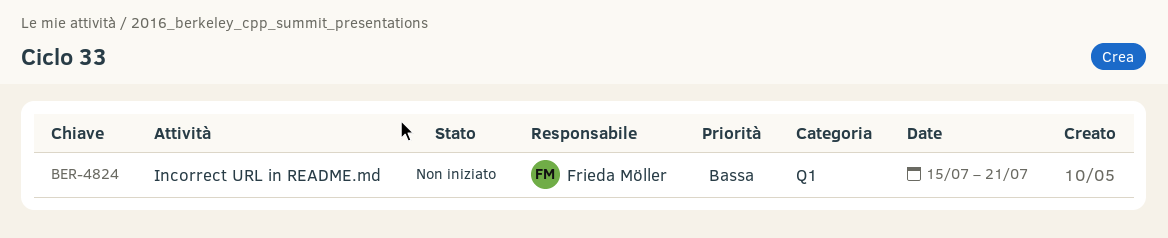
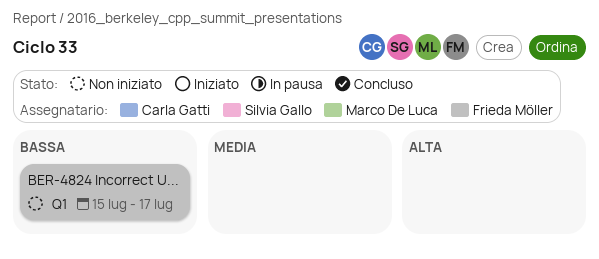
BER-4824, due: Jul 21 -> Jul 17

